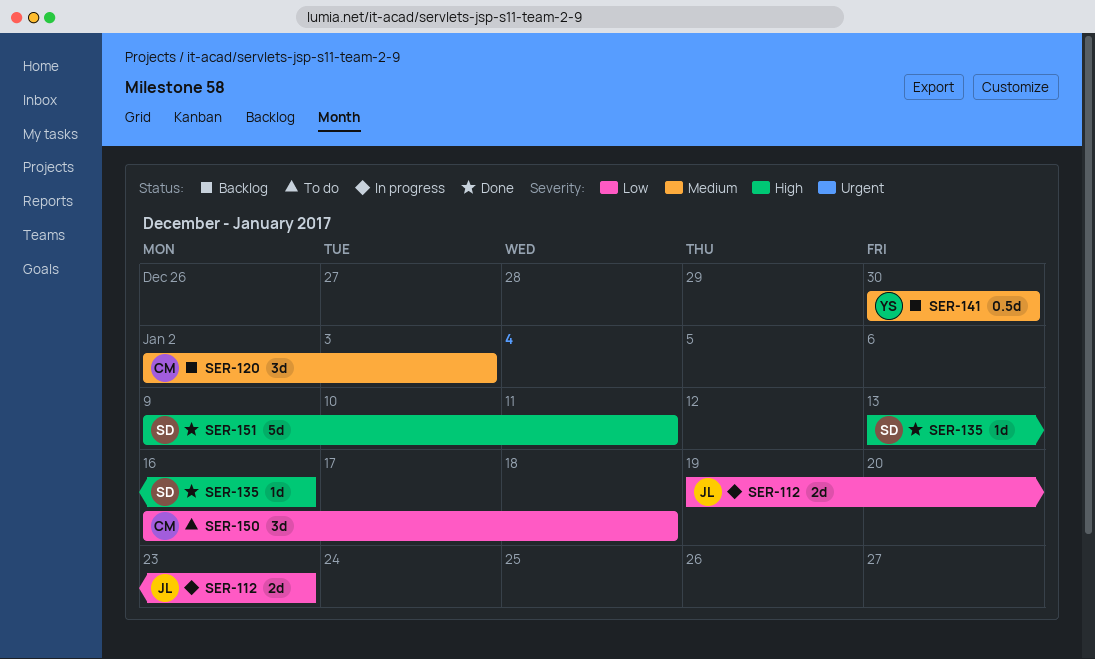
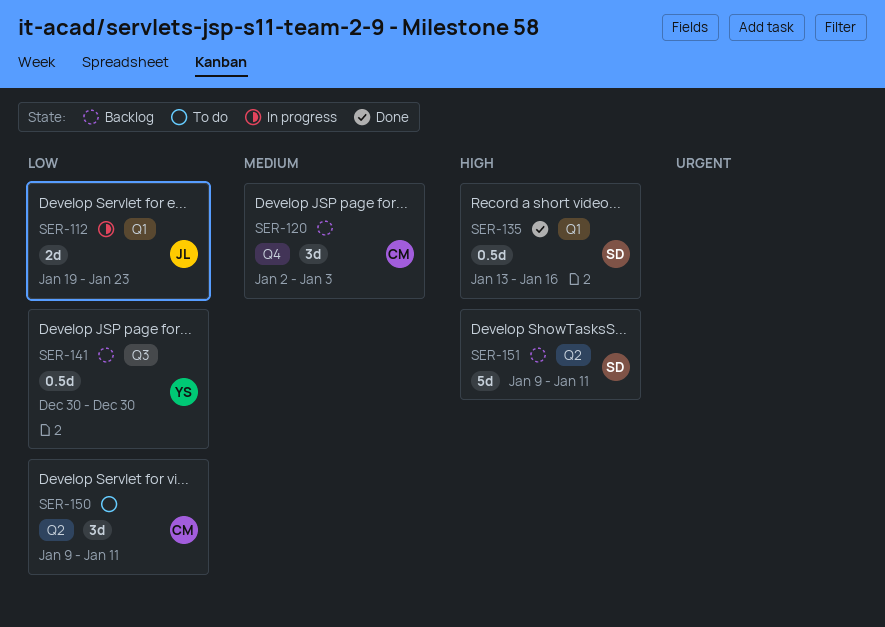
SER-135, estimate: 1d -> 0.5d
SER-141, priority: Medium -> Low
SER-150, start: Jan 16 -> Jan 9
SER-150, due: Jan 18 -> Jan 11
SER-151, status: Done -> Backlog

